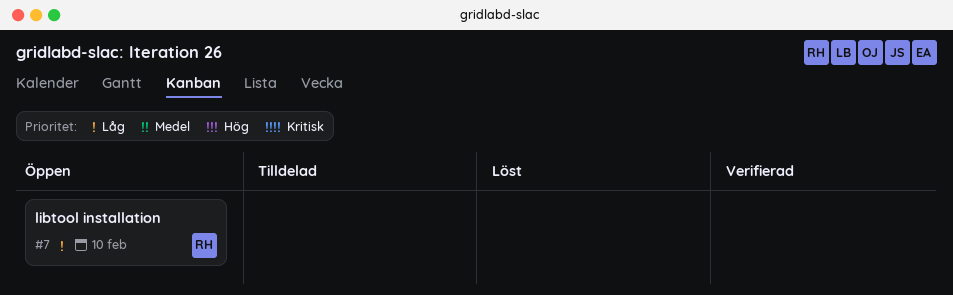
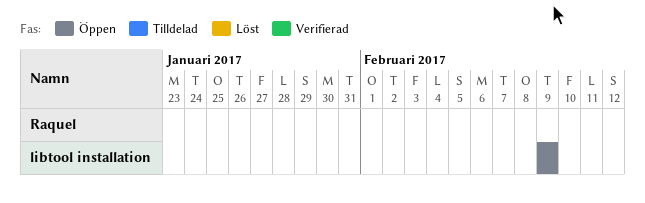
libtool installation, due: Feb 10 -> Feb 9

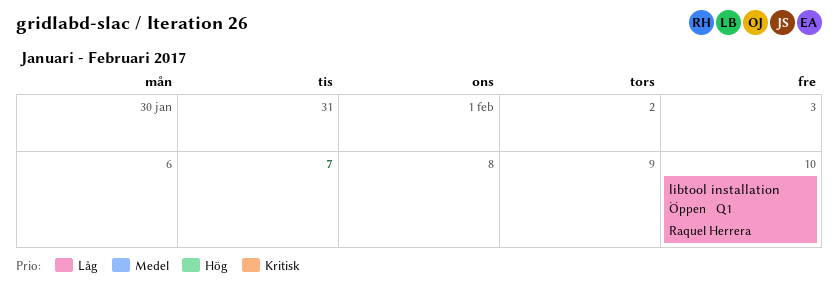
libtool installation, due: Feb 9 -> Feb 10

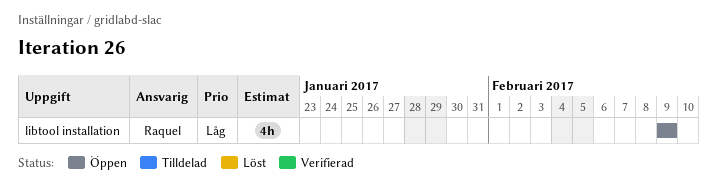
libtool installation, due: Feb 10 -> Feb 9

